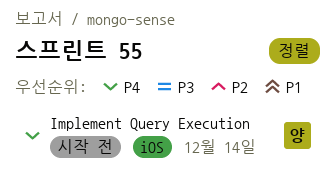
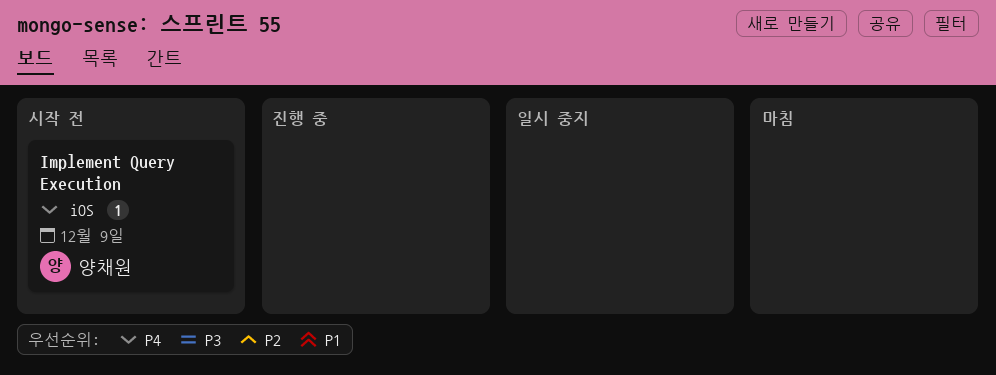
Implement Query Execution, due: Dec 14 -> Dec 9

